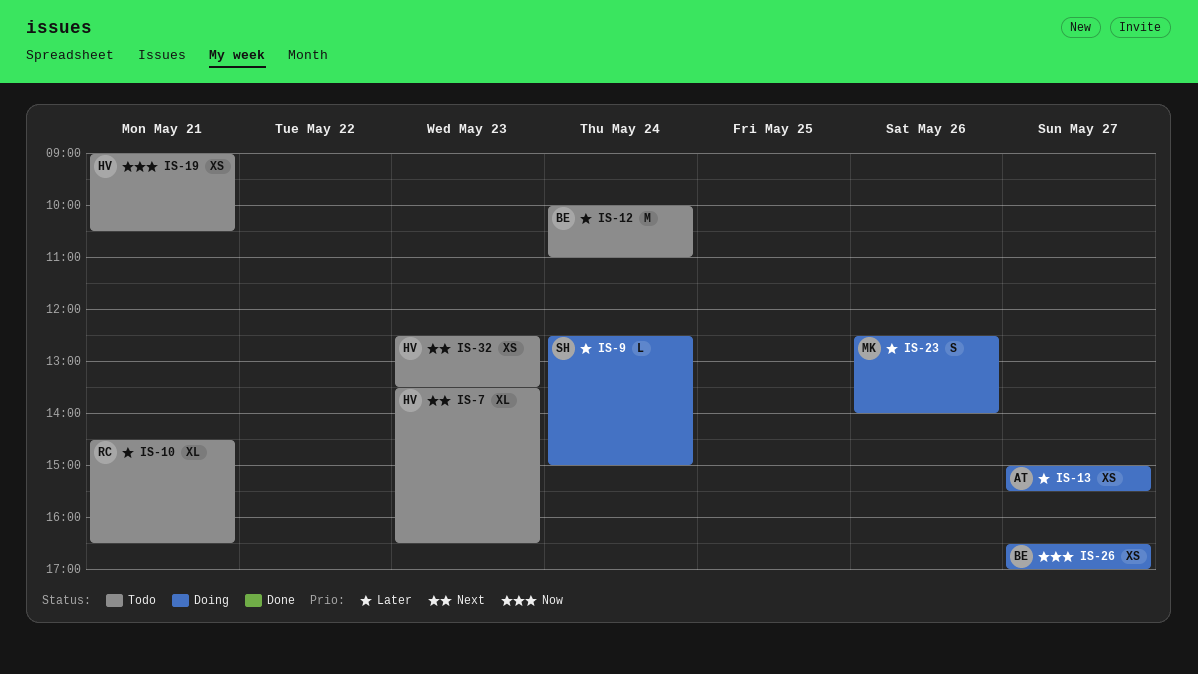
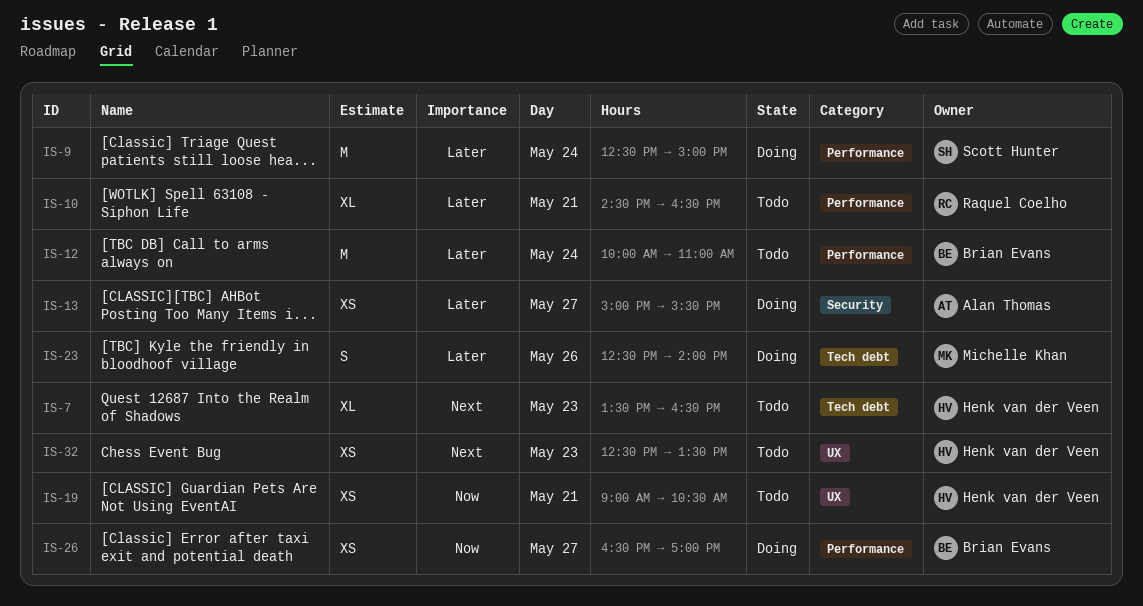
IS-9, estimate: L -> M

